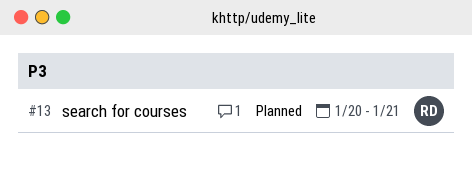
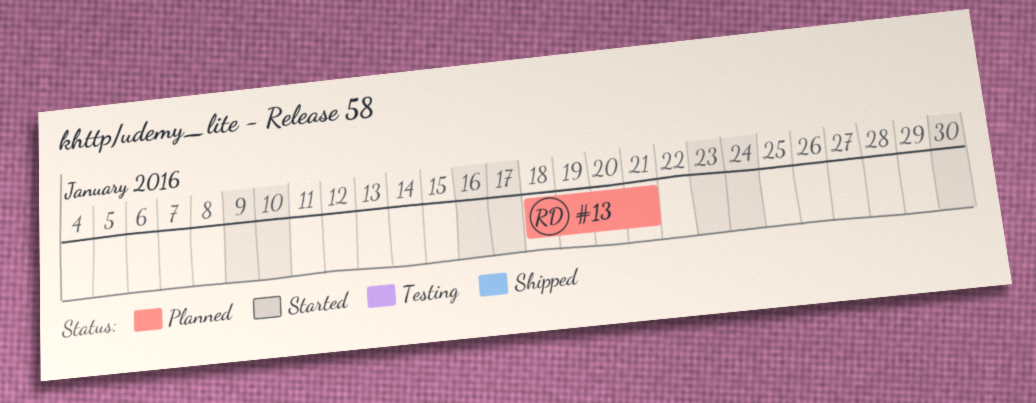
#13, start: Jan 20 -> Jan 18

